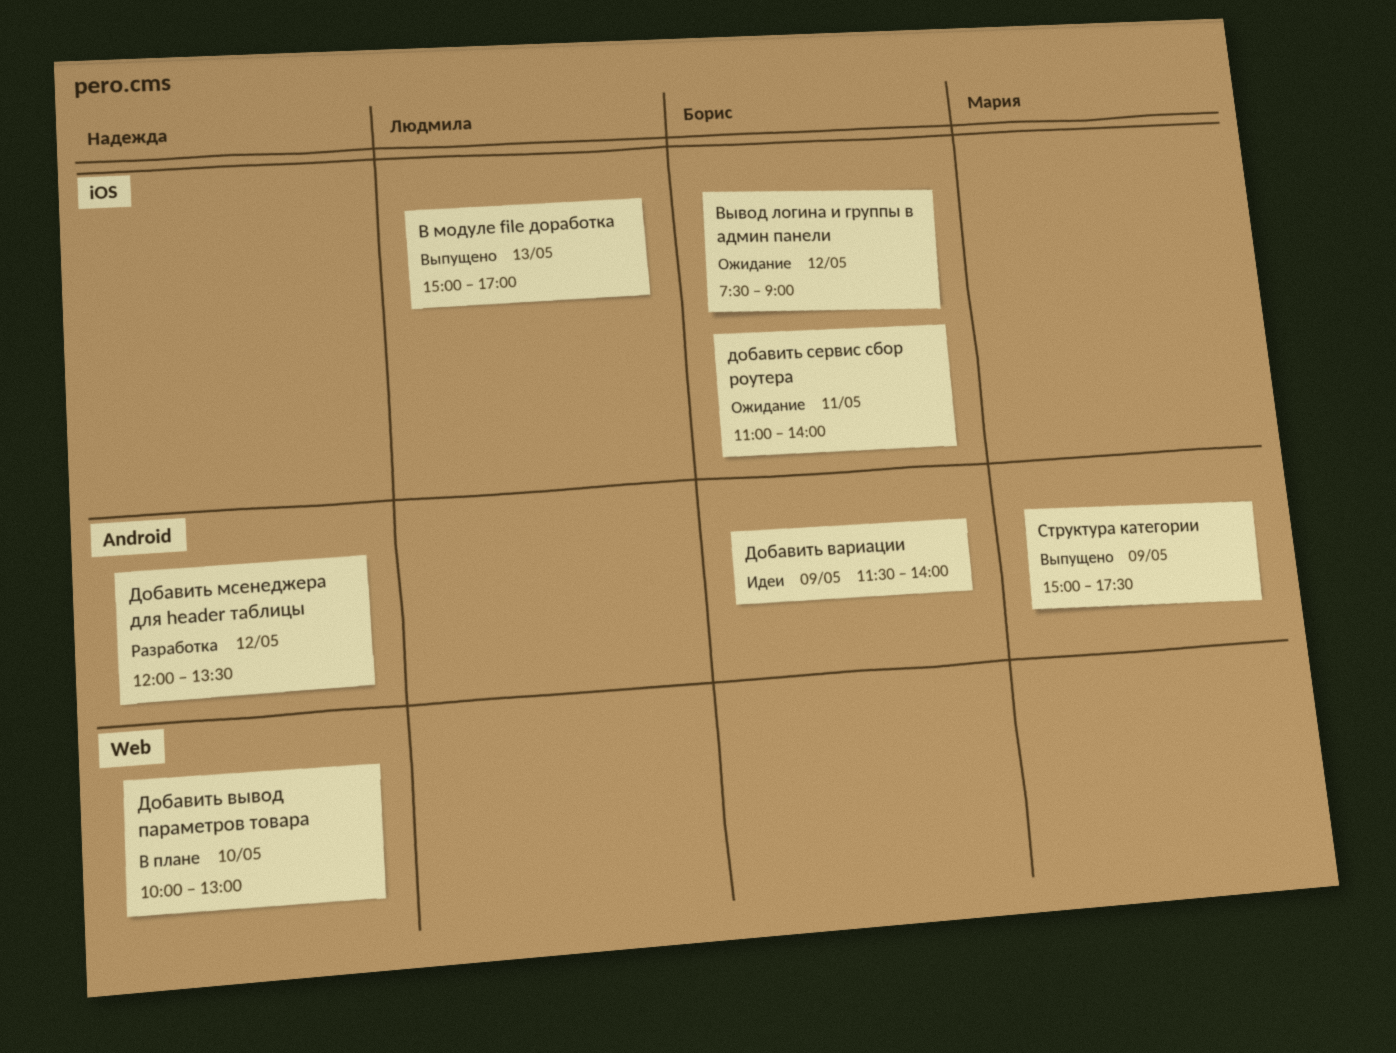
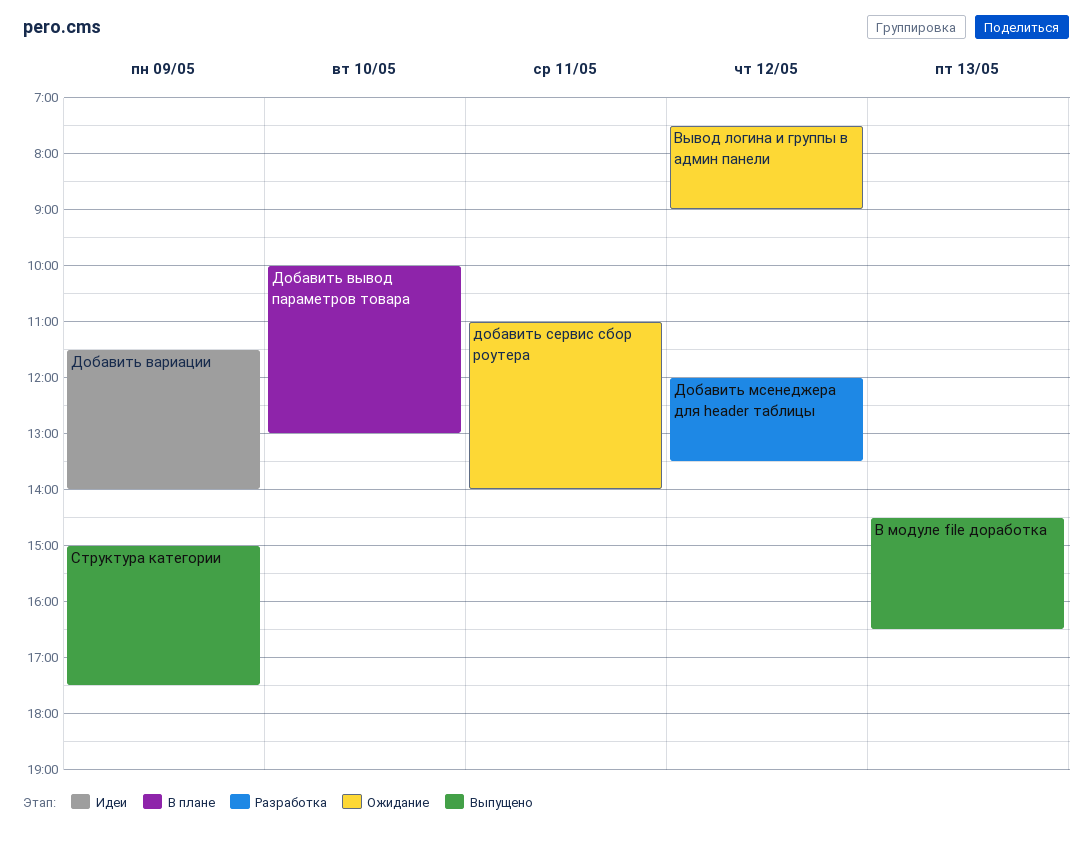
В модуле file доработка, begins: 15:00 -> 14:30
В модуле file доработка, ends: 17:00 -> 16:30

